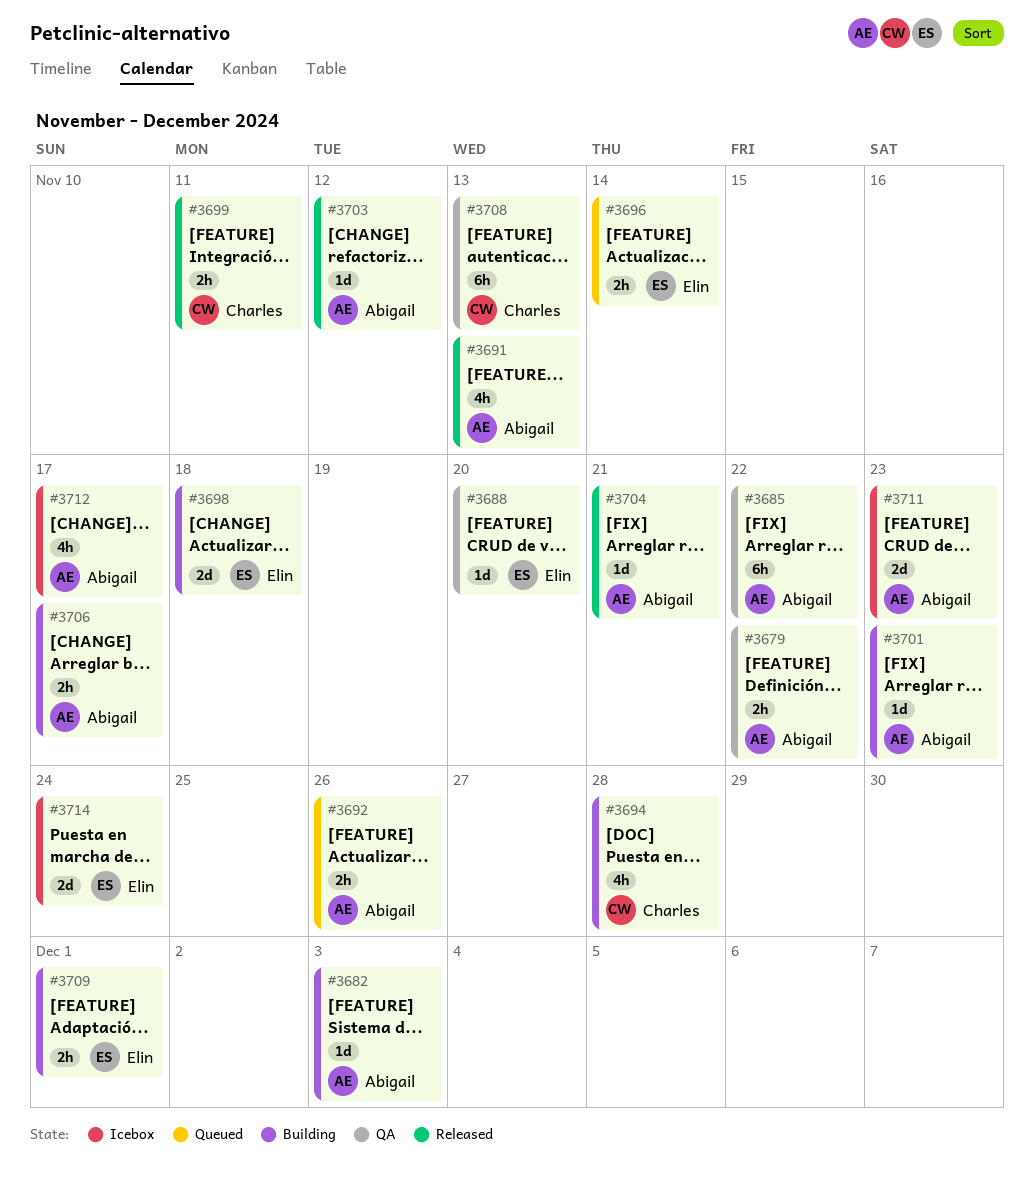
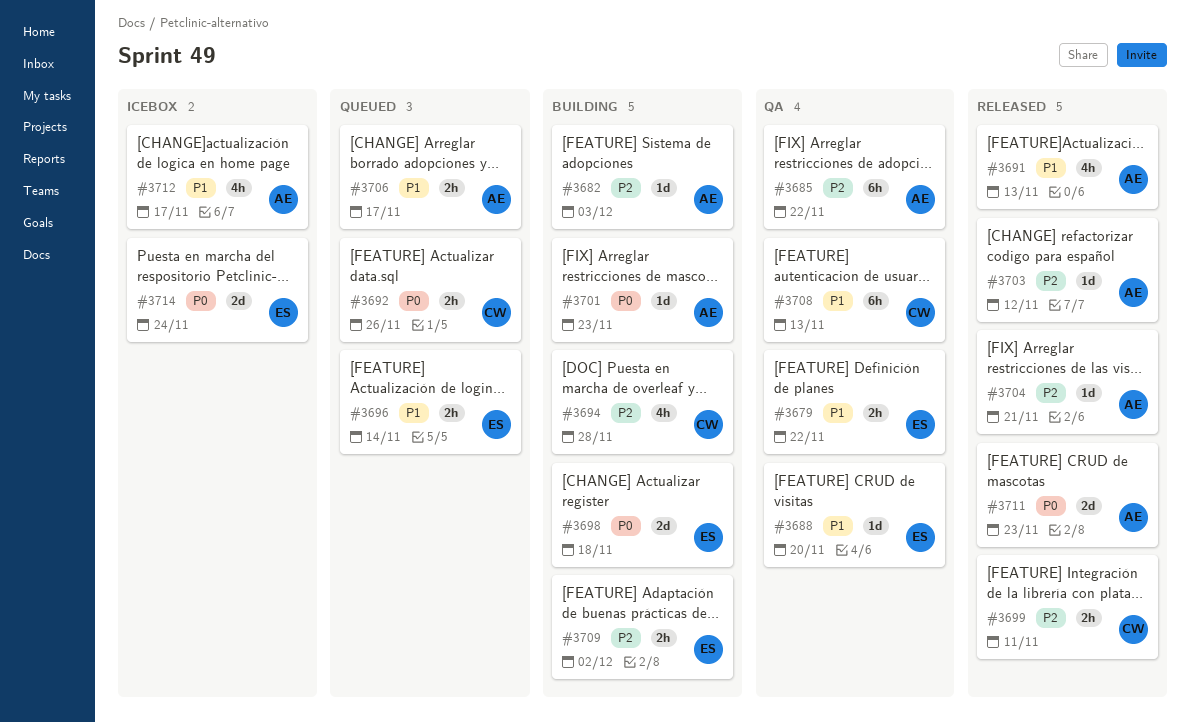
#3679, owner: Abigail -> Elin
#3692, owner: Abigail -> Charles
#3706, status: Building -> Queued
#3709, due: Dec 1 -> Dec 2
#3711, status: Icebox -> Released

